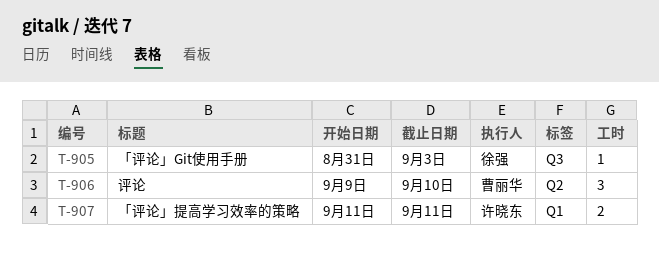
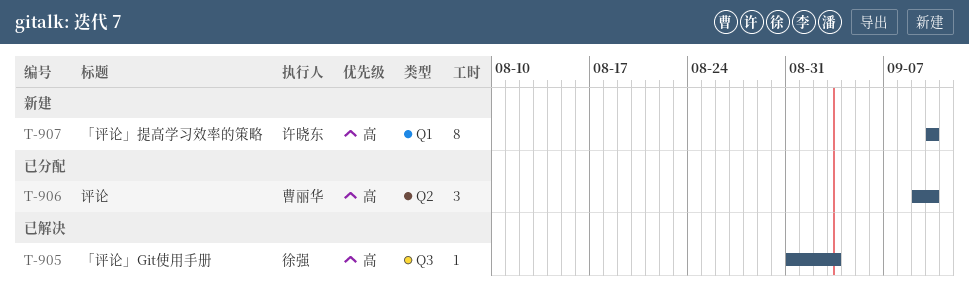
T-907, estimate: 2 -> 8
T-907, start: Sep 11 -> Sep 10
T-907, due: Sep 11 -> Sep 10

